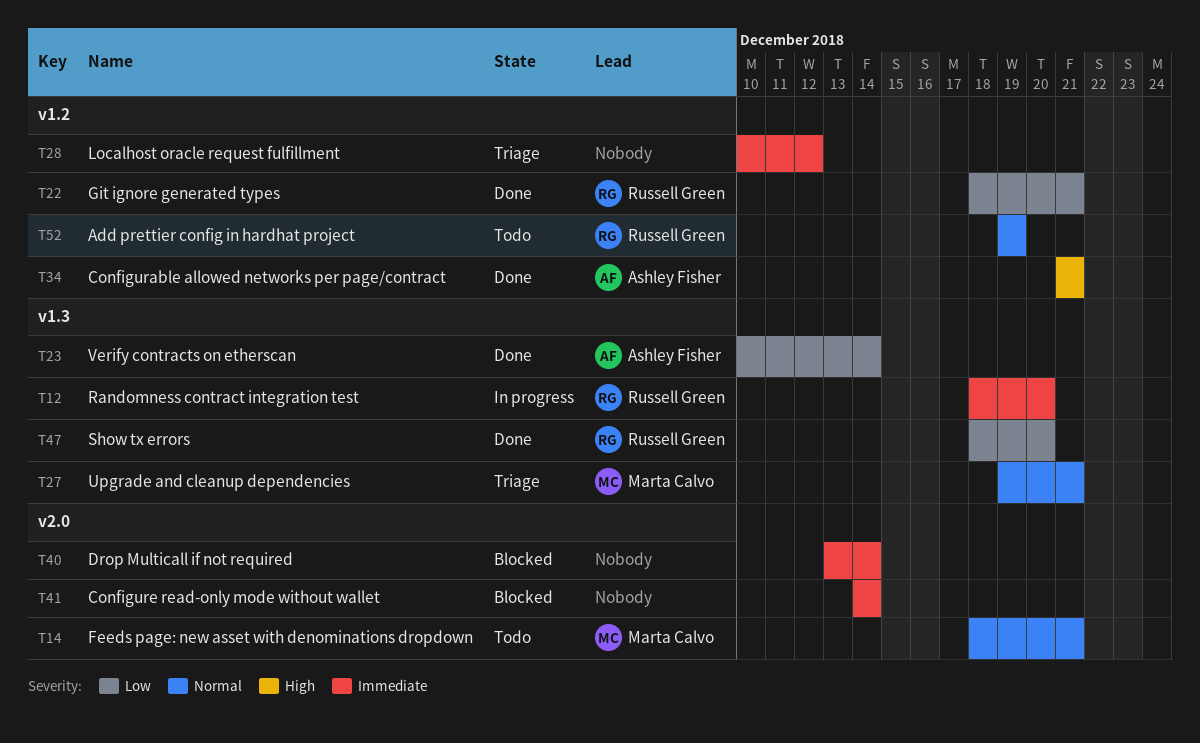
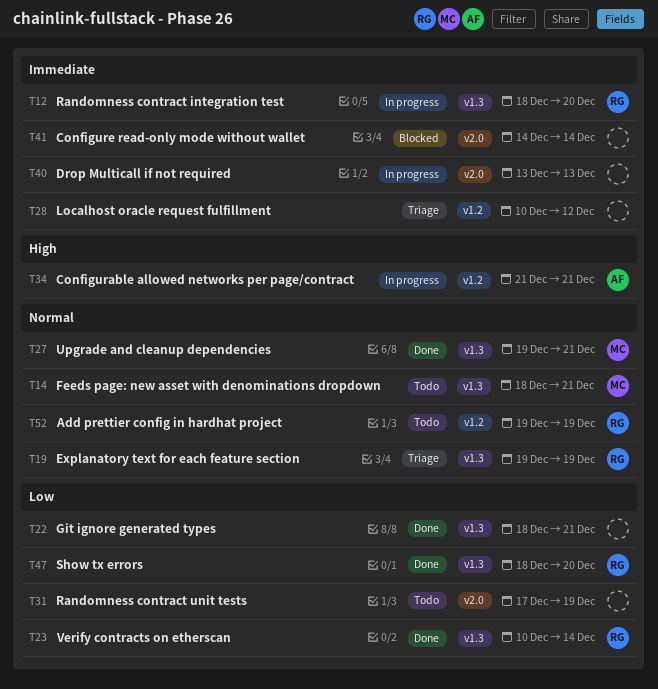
T14, label: v2.0 -> v1.3
T19: none -> present
T22, owner: Russell Green -> none
T22, label: v1.2 -> v1.3
T23, owner: Ashley Fisher -> Russell Green
T27, status: Triage -> Done
T31: none -> present
T34, status: Done -> In progress
T40, status: Blocked -> In progress
T40, due: Dec 14 -> Dec 13

